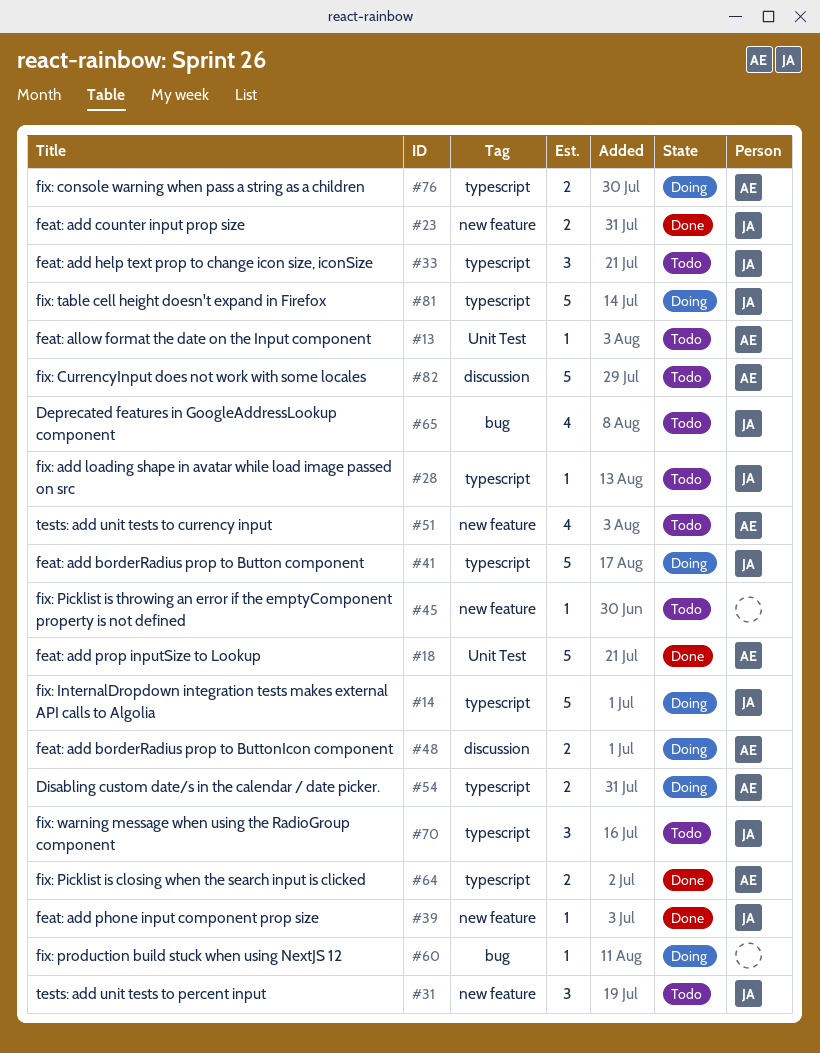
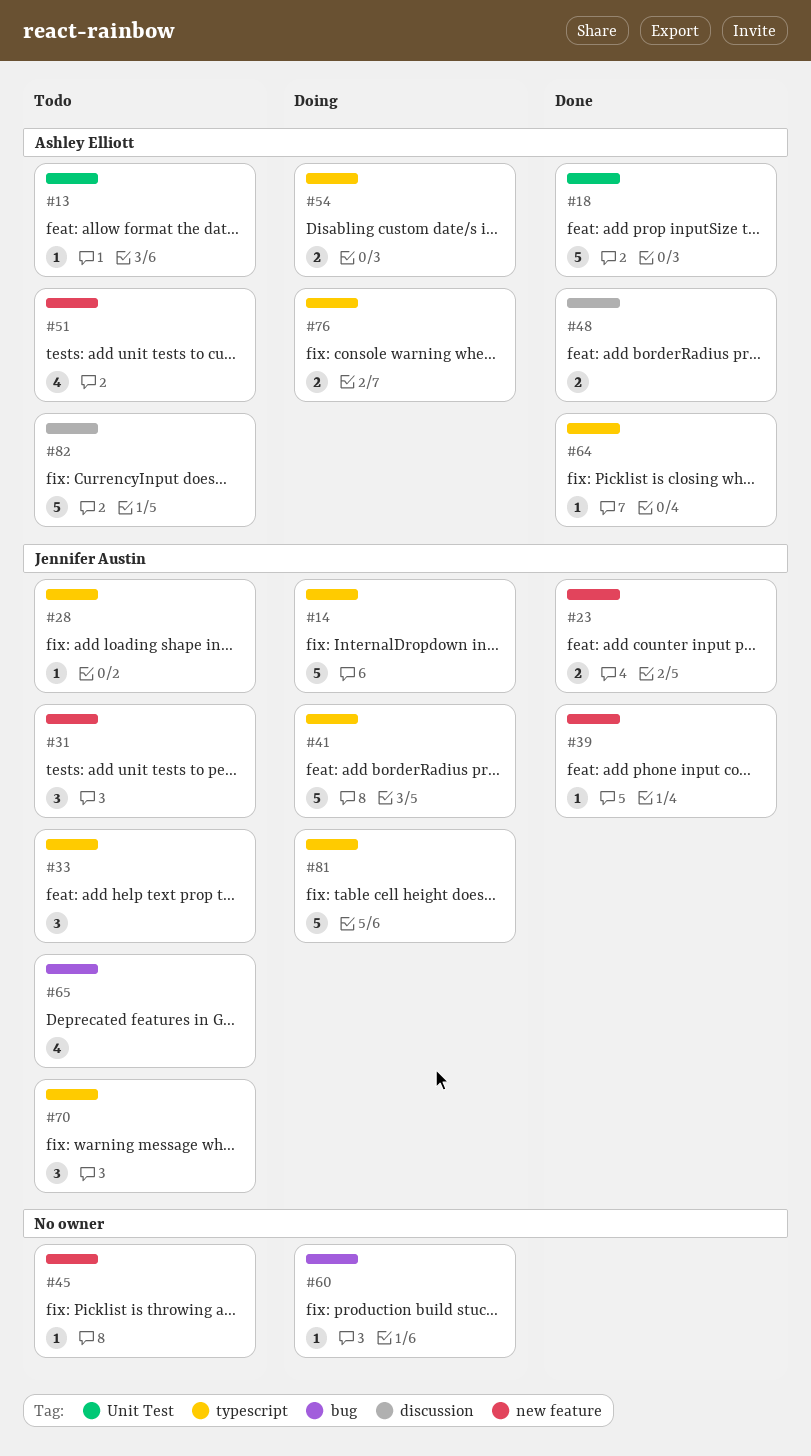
#48, status: Doing -> Done
#64, estimate: 2 -> 1

